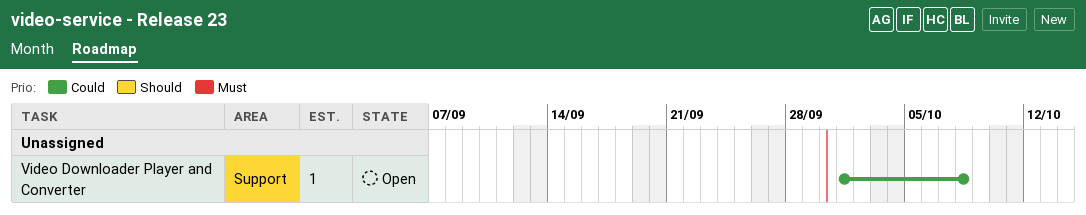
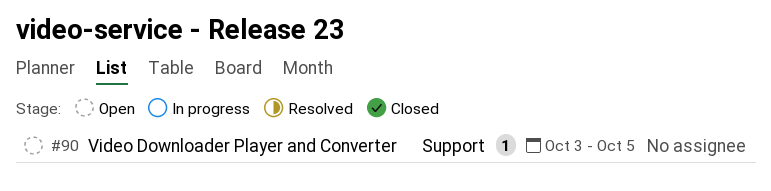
Video Downloader Player and Converter, start: Oct 1 -> Oct 3
Video Downloader Player and Converter, due: Oct 8 -> Oct 5

